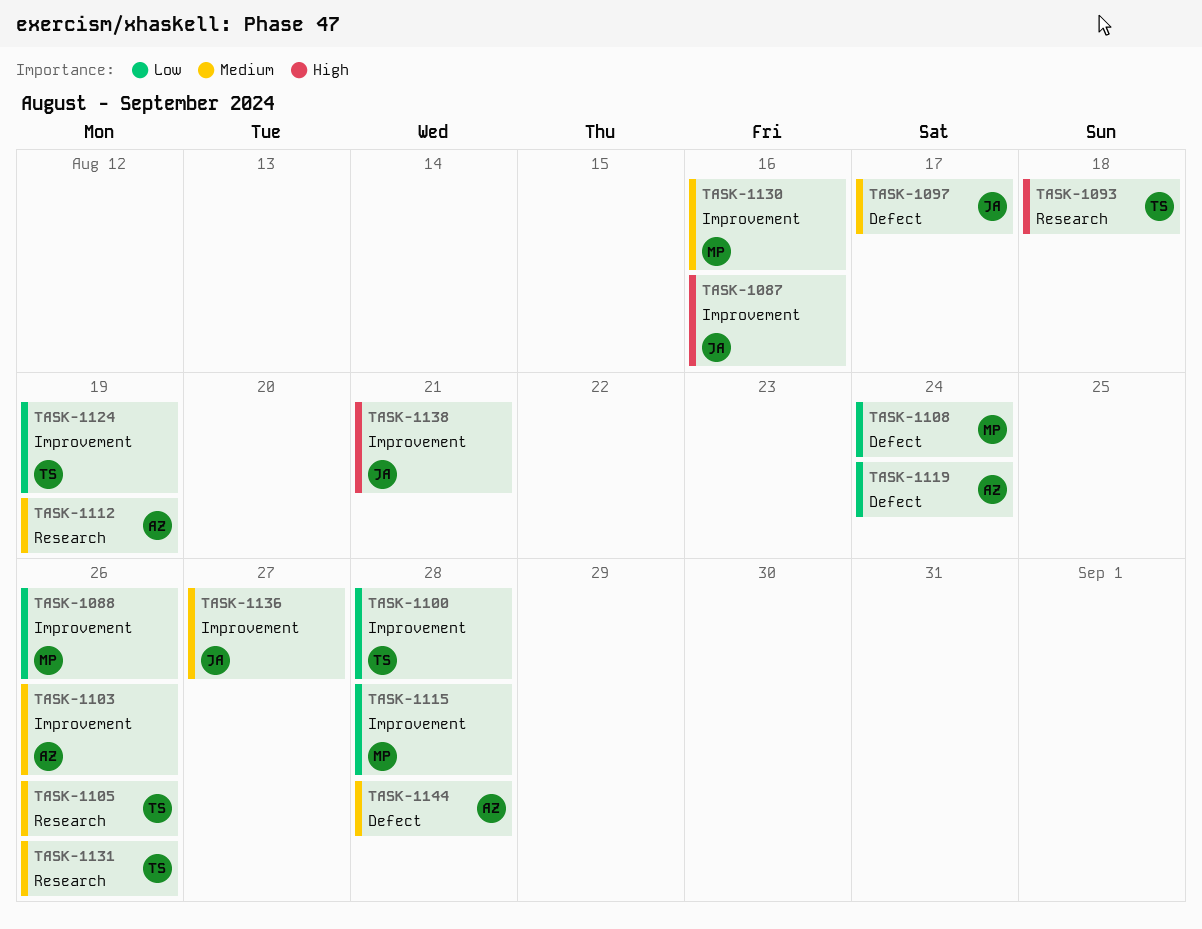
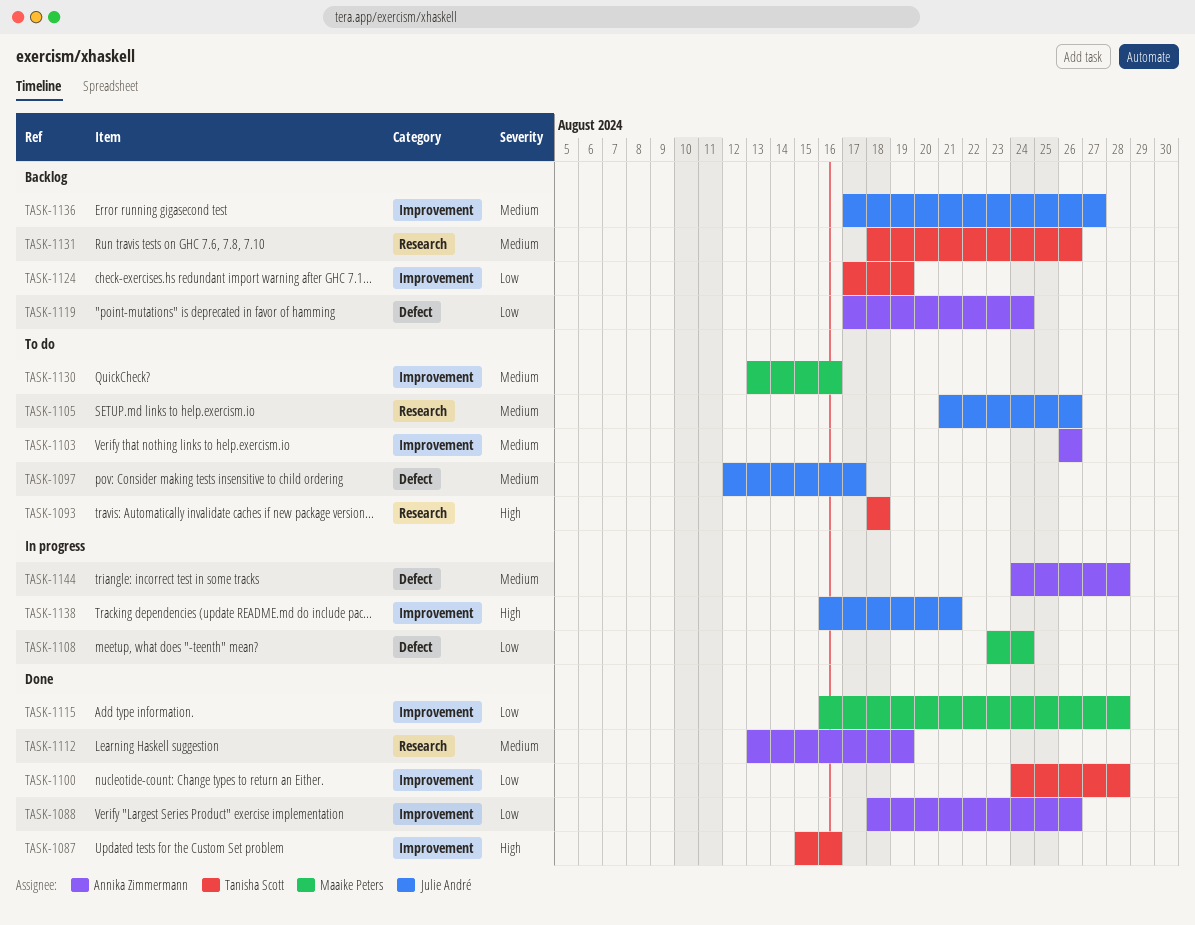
TASK-1087, owner: Julie André -> Tanisha Scott
TASK-1088, owner: Maaike Peters -> Annika Zimmermann
TASK-1105, owner: Tanisha Scott -> Julie André

